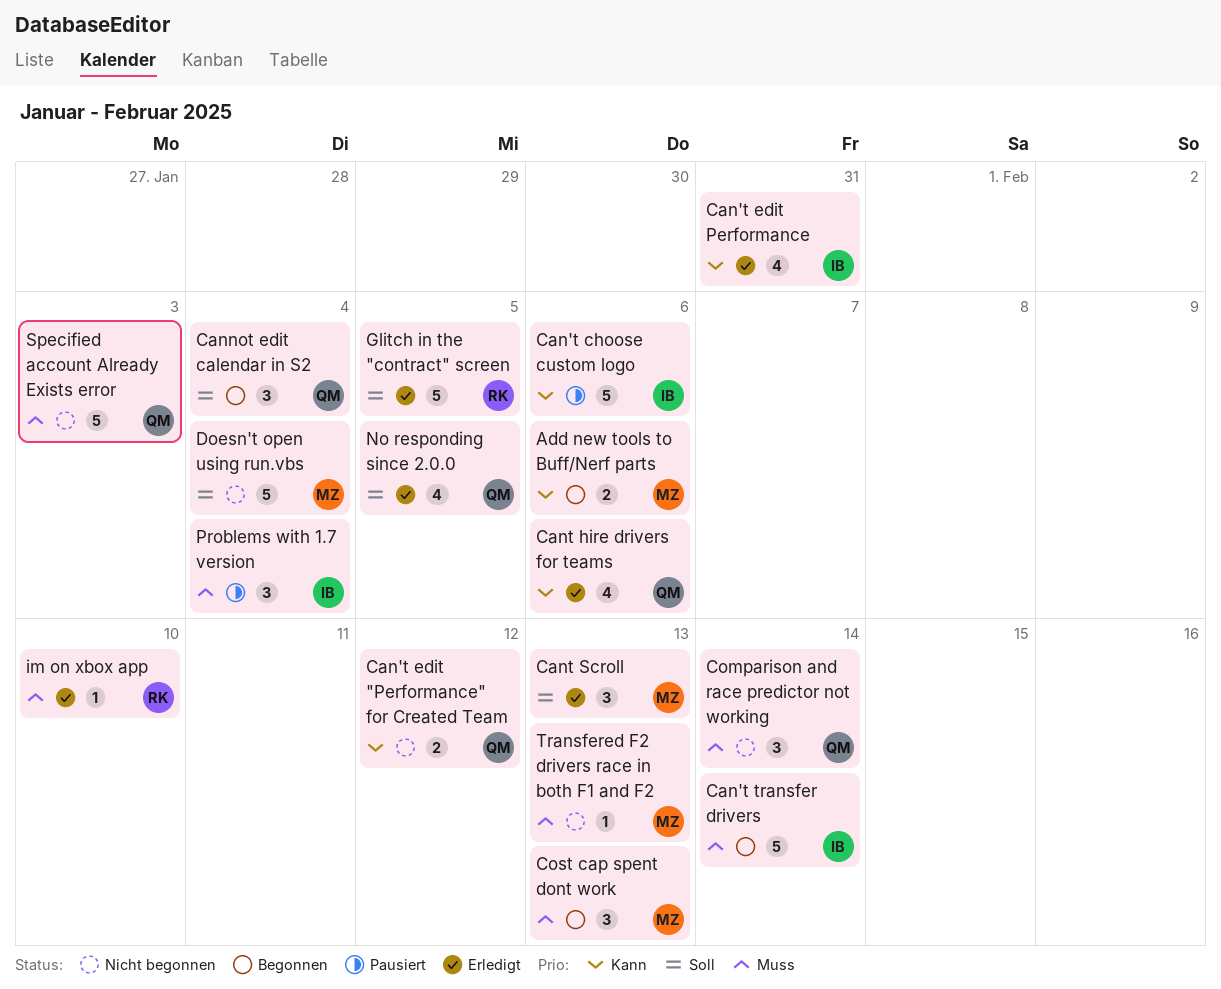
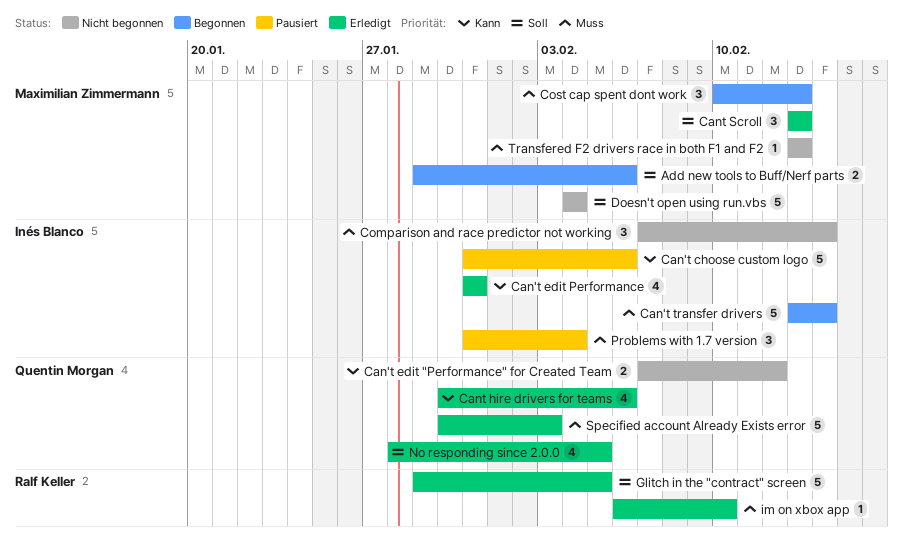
Add new tools to Buff/Nerf parts, priority: Kann -> Soll
Cannot edit calendar in S2: present -> none
Comparison and race predictor not working, owner: Quentin Morgan -> Inés Blanco
Specified account Already Exists error, status: Nicht begonnen -> Erledigt

